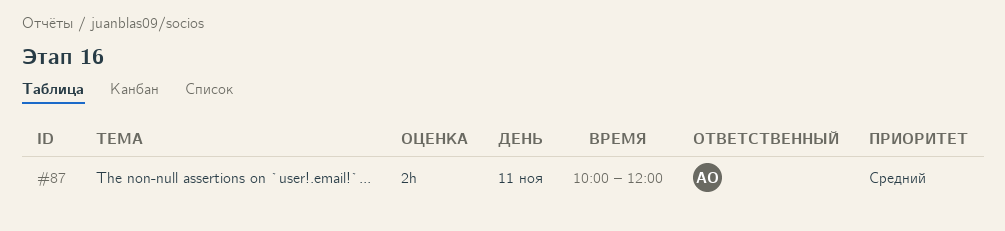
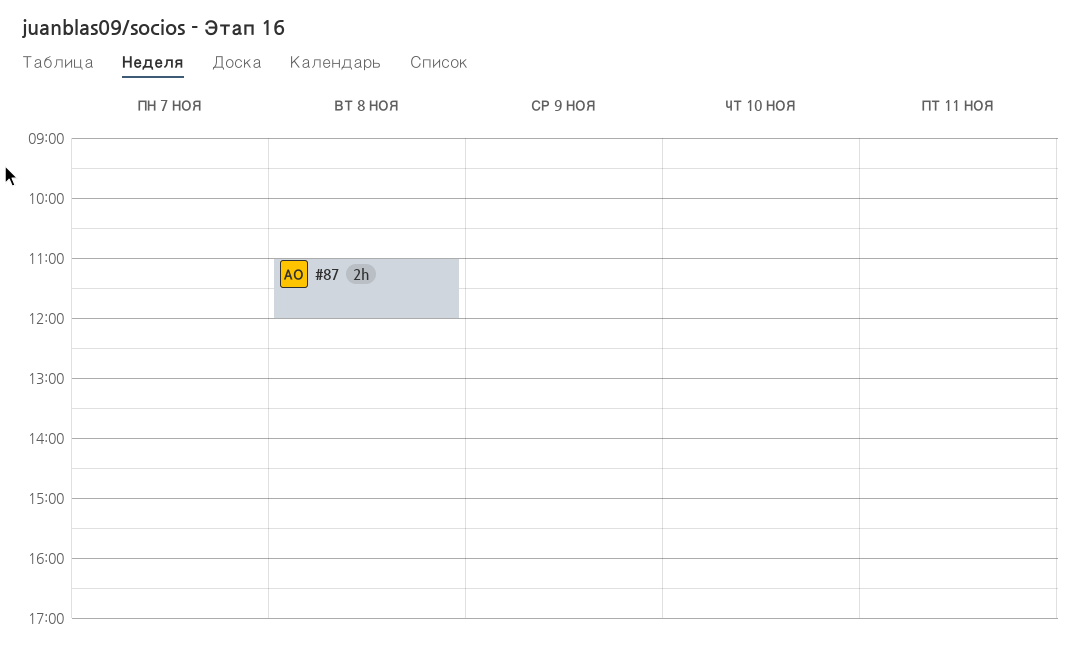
#87, day: Nov 11 -> Nov 8
#87, begins: 10:00 -> 11:00

